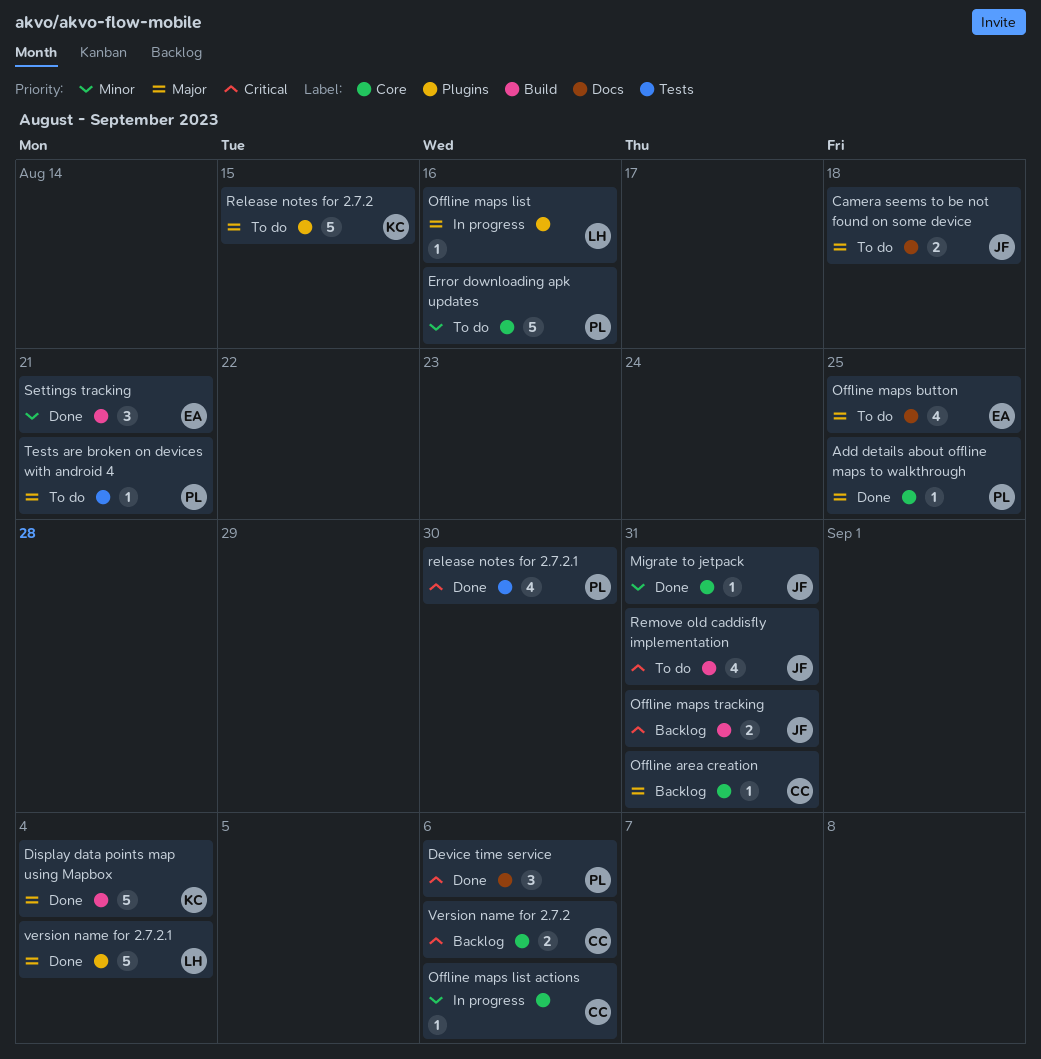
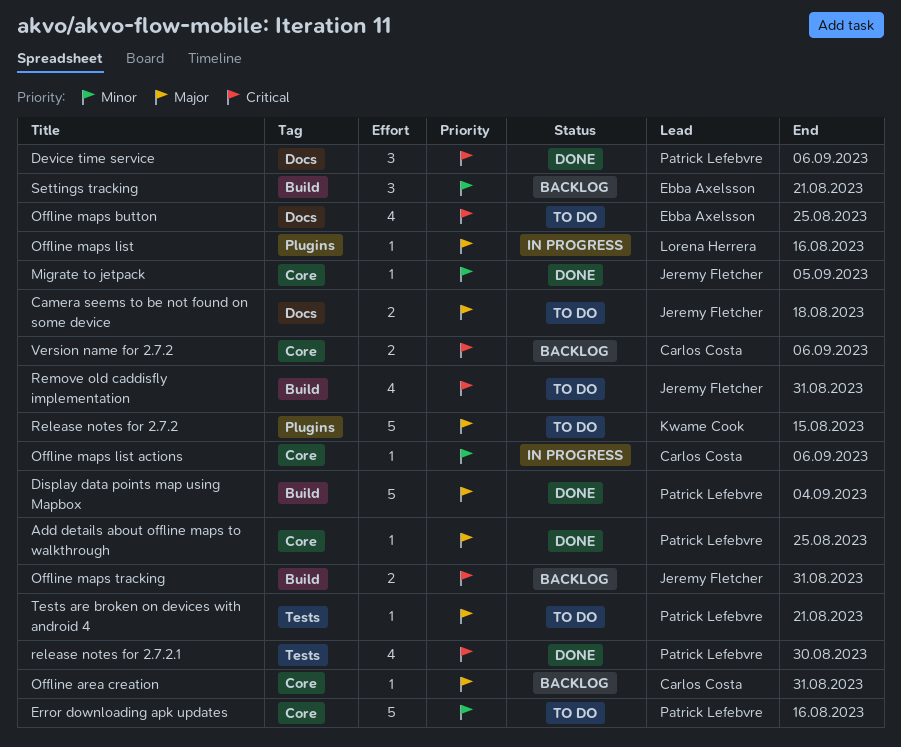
Display data points map using Mapbox, owner: Kwame Cook -> Patrick Lefebvre
Migrate to jetpack, due: Aug 31 -> Sep 5
Offline maps button, priority: Major -> Critical
Settings tracking, status: Done -> Backlog
version name for 2.7.2.1: present -> none

